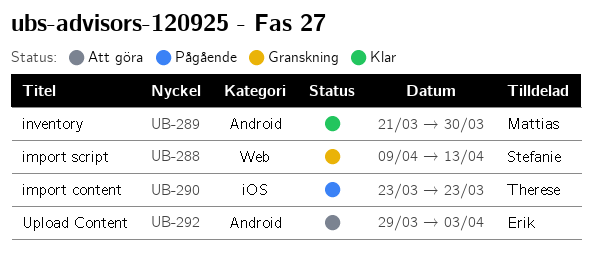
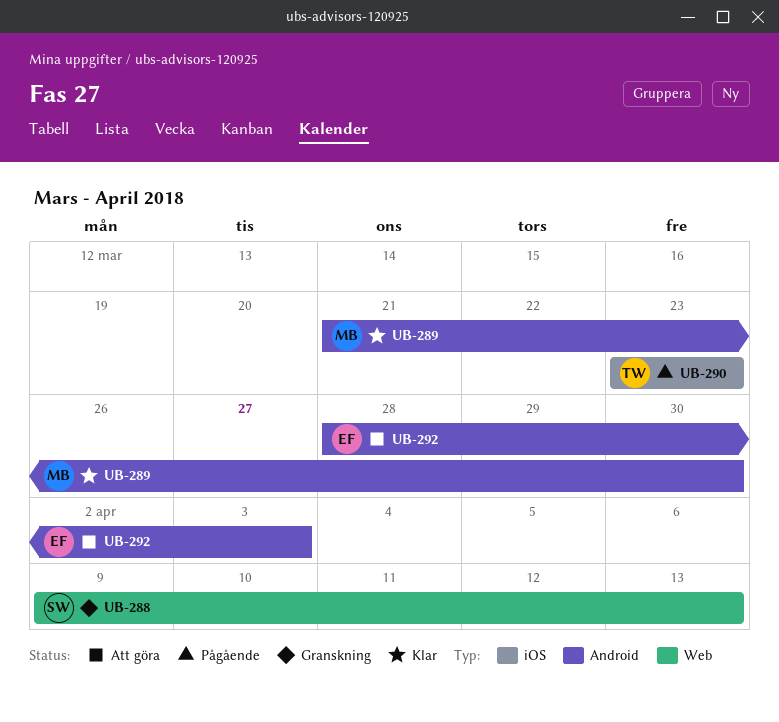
UB-292, start: Mar 29 -> Mar 28

